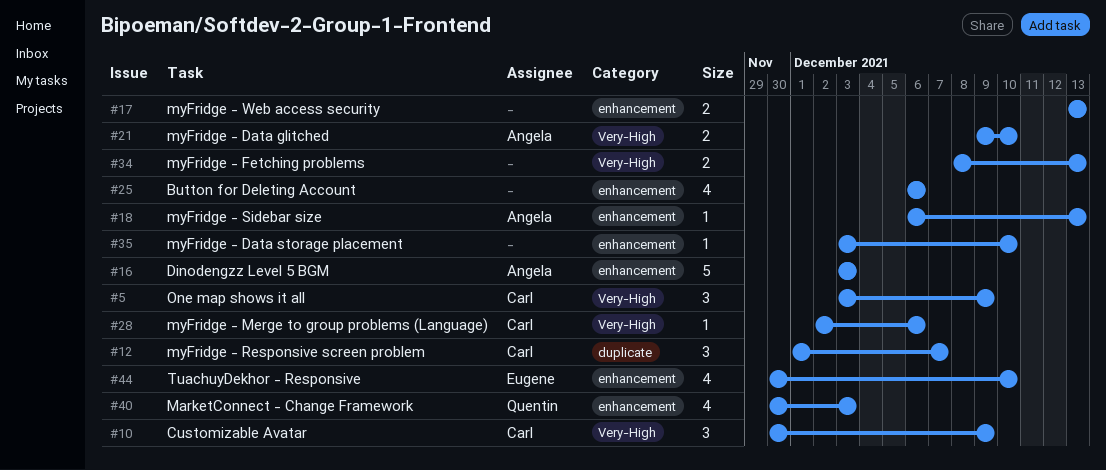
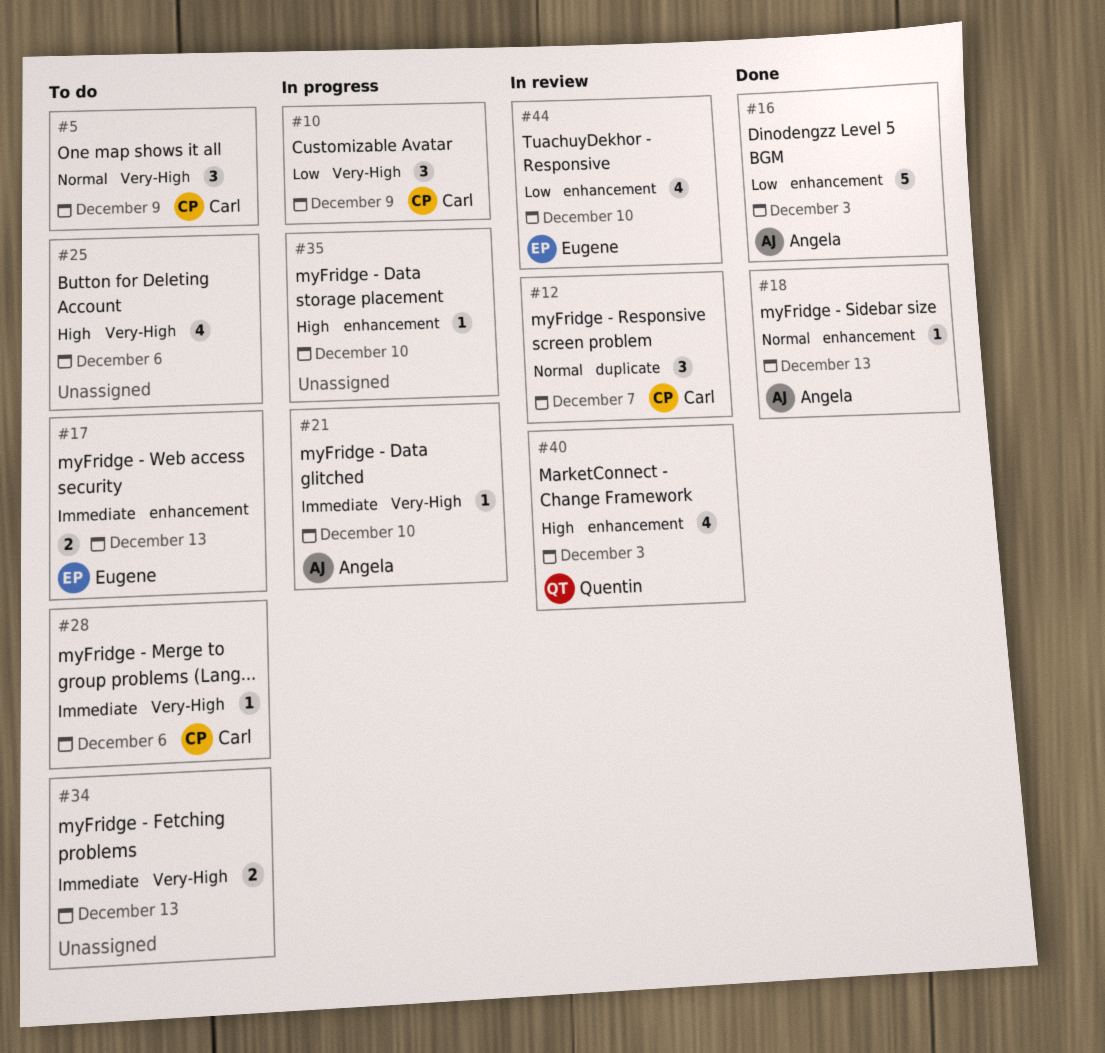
#17, owner: none -> Eugene
#21, estimate: 2 -> 1
#25, label: enhancement -> Very-High

